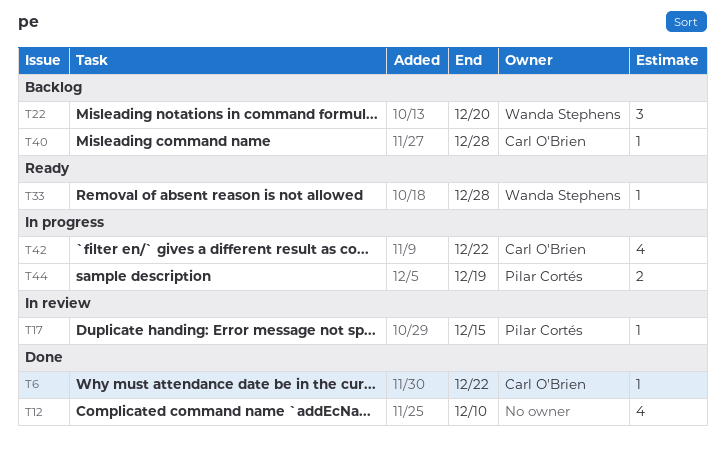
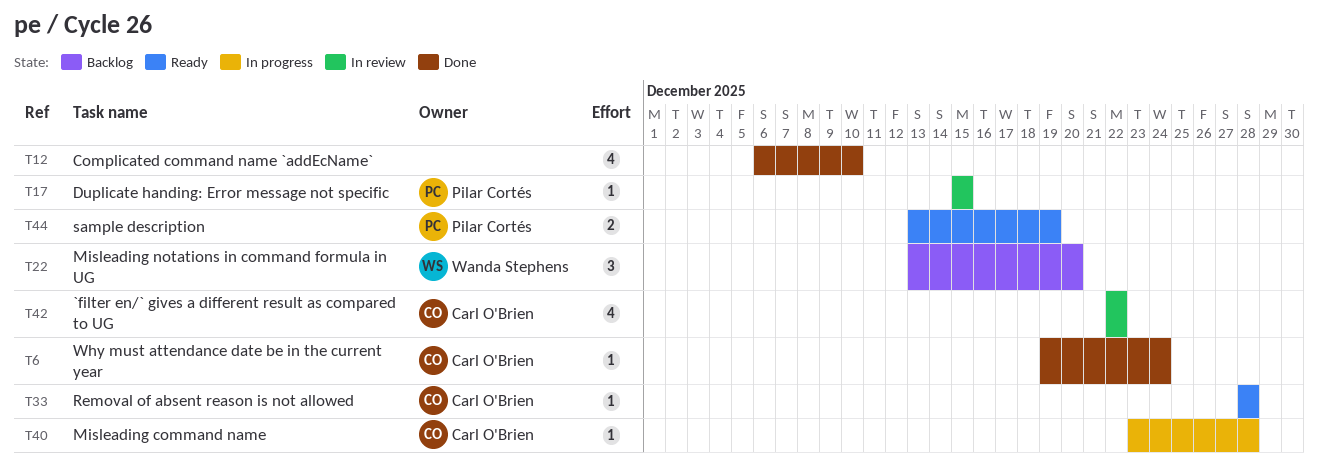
T6, due: Dec 22 -> Dec 24
T33, owner: Wanda Stephens -> Carl O'Brien
T40, status: Backlog -> In progress
T42, status: In progress -> In review
T44, status: In progress -> Ready

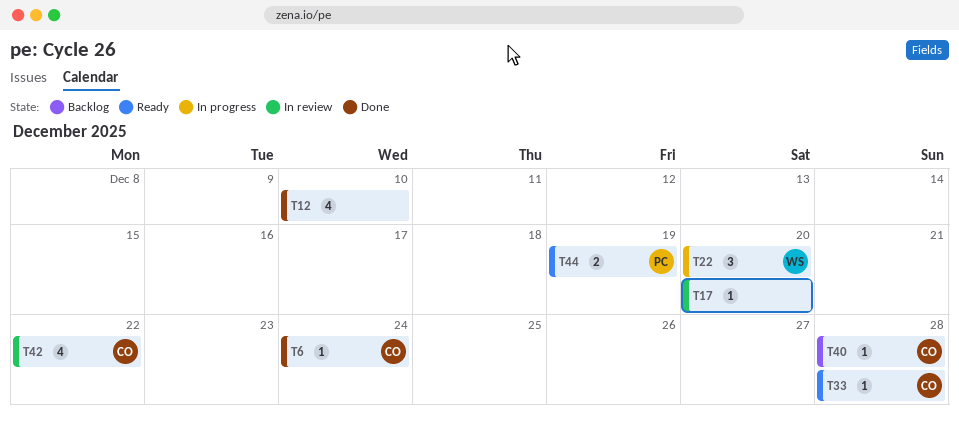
T17, owner: Pilar Cortés -> none
T17, due: Dec 15 -> Dec 20
T22, status: Backlog -> In progress
T40, status: In progress -> Backlog

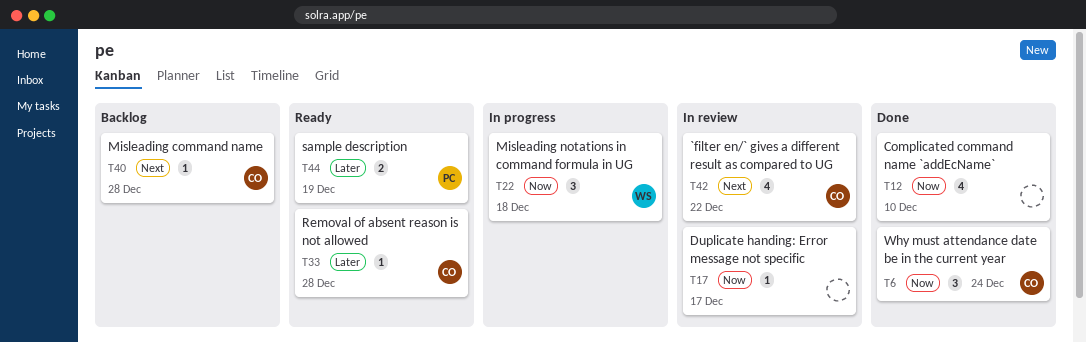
T6, estimate: 1 -> 3
T17, due: Dec 20 -> Dec 17
T22, due: Dec 20 -> Dec 18

